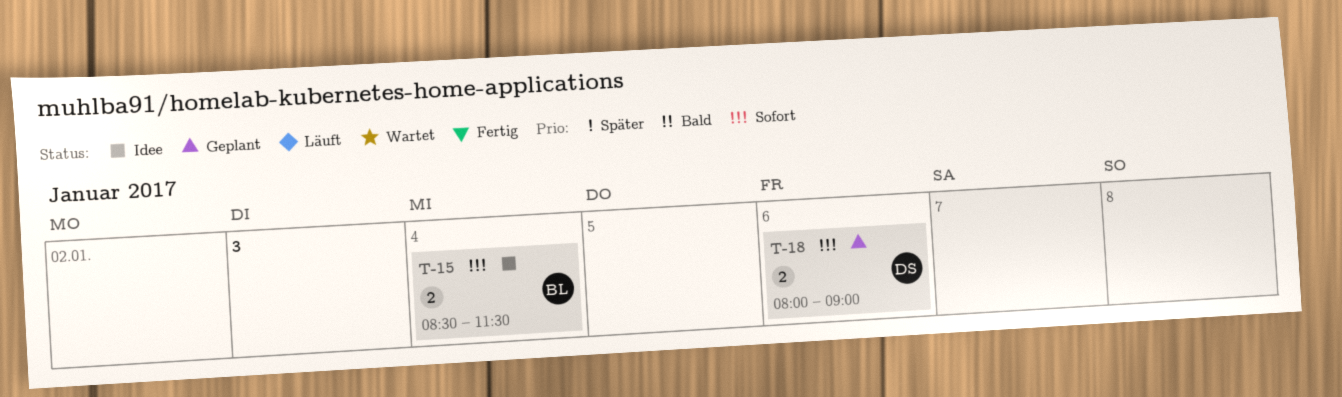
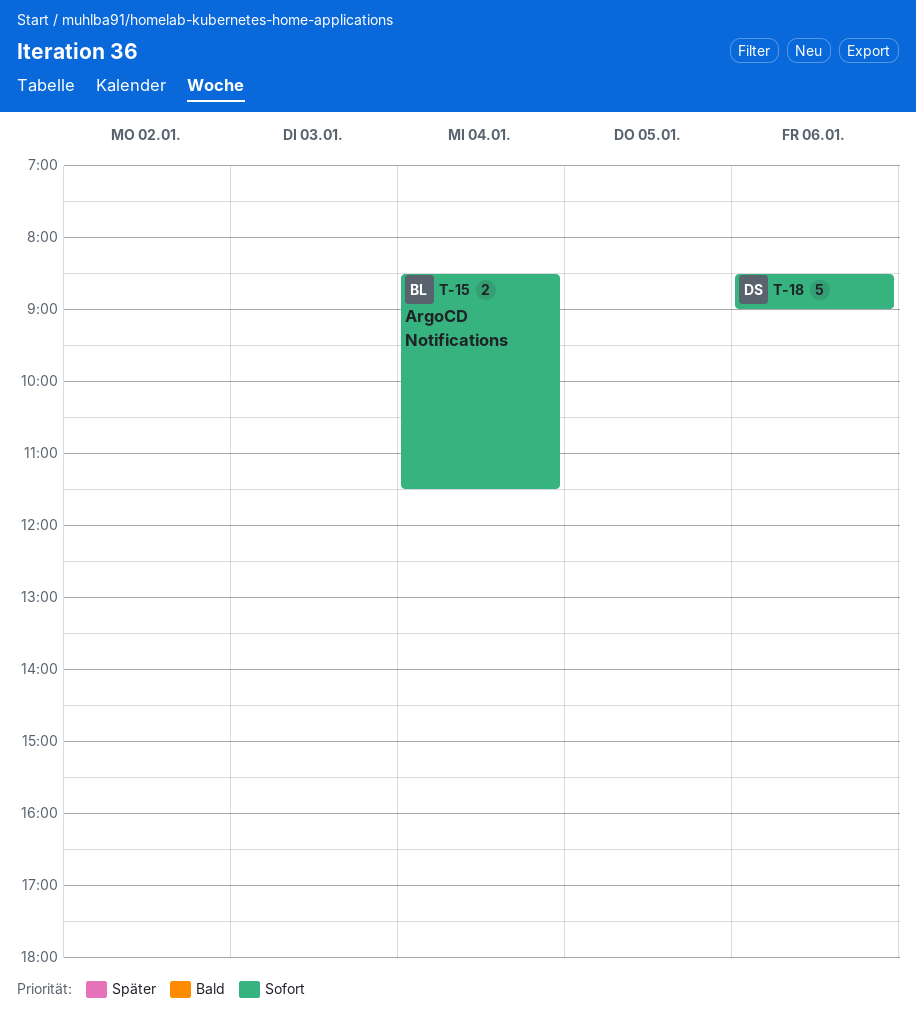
T-18, estimate: 2 -> 5
T-18, begins: 08:00 -> 08:30

